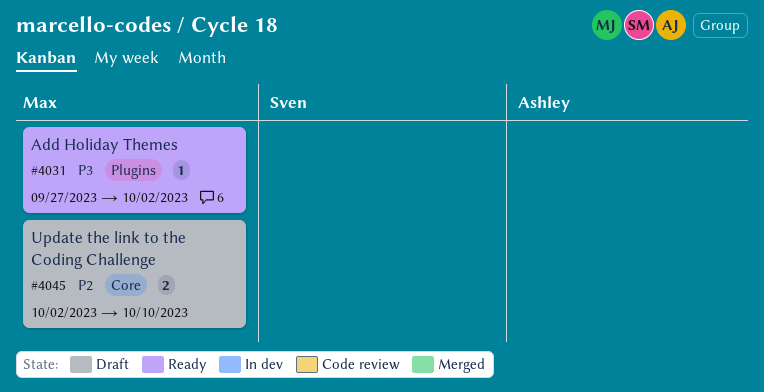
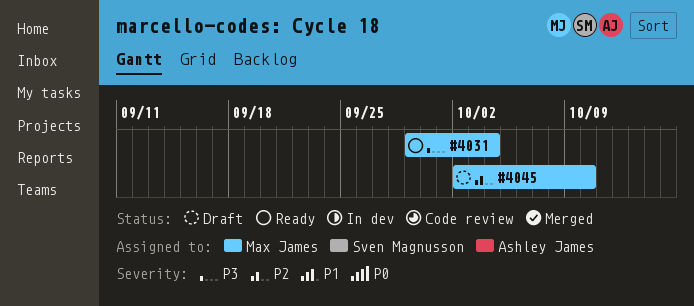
#4031, start: Sep 27 -> Sep 29
#4031, due: Oct 2 -> Oct 4

